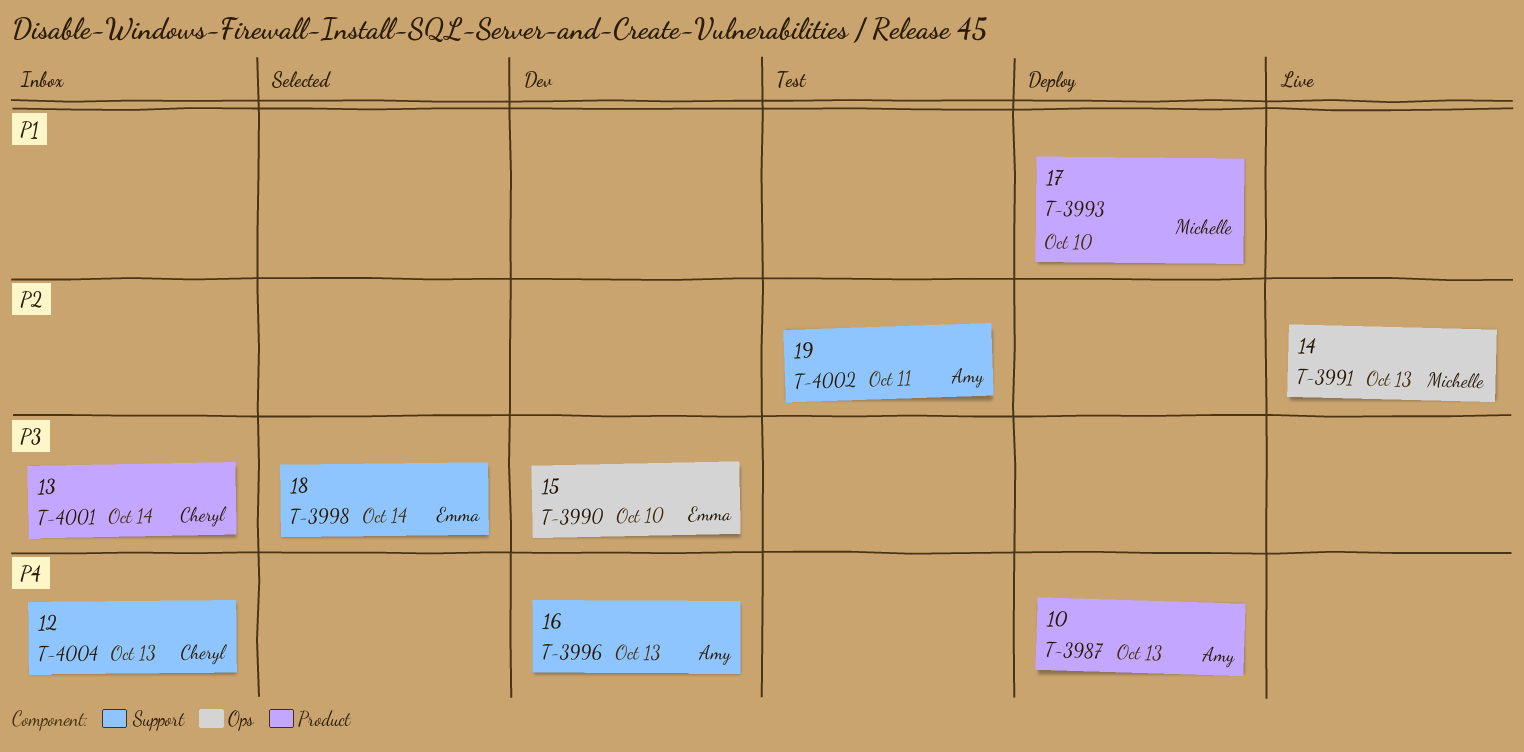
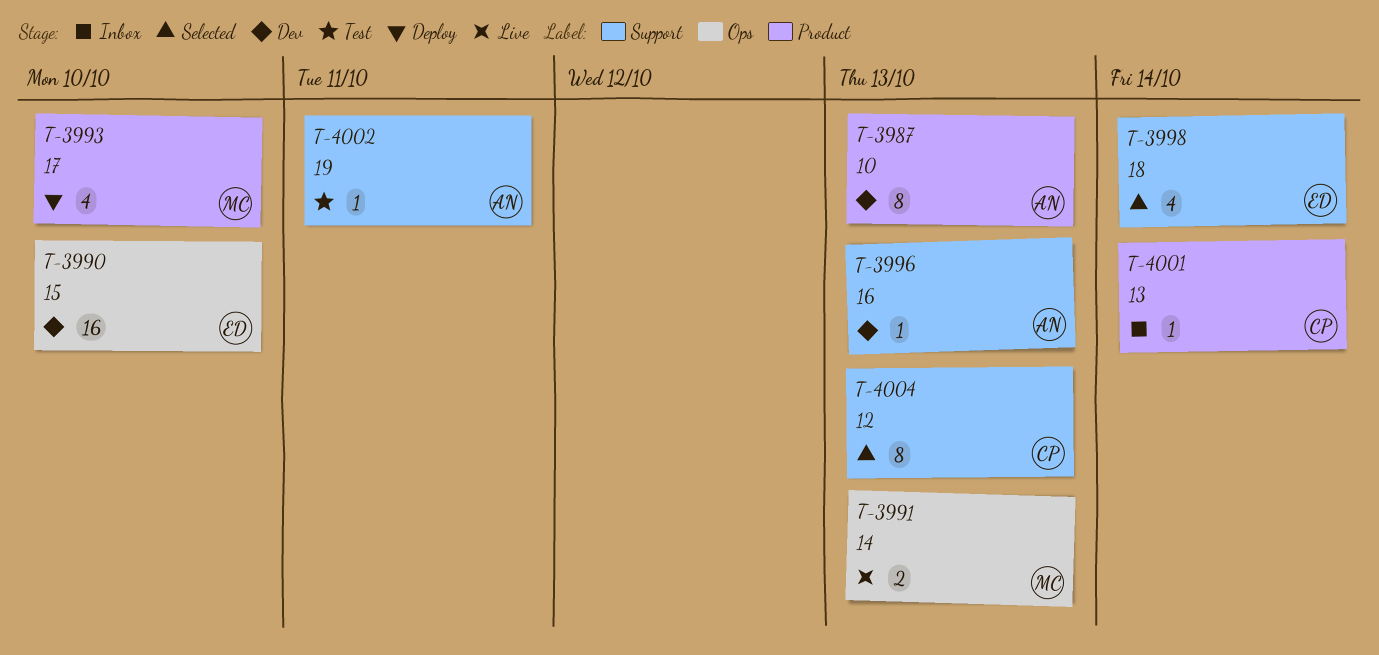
T-3987, status: Deploy -> Dev
T-4004, status: Inbox -> Selected

